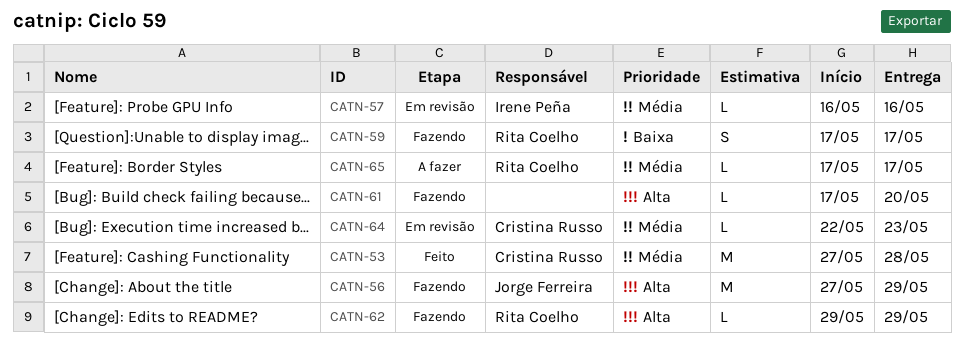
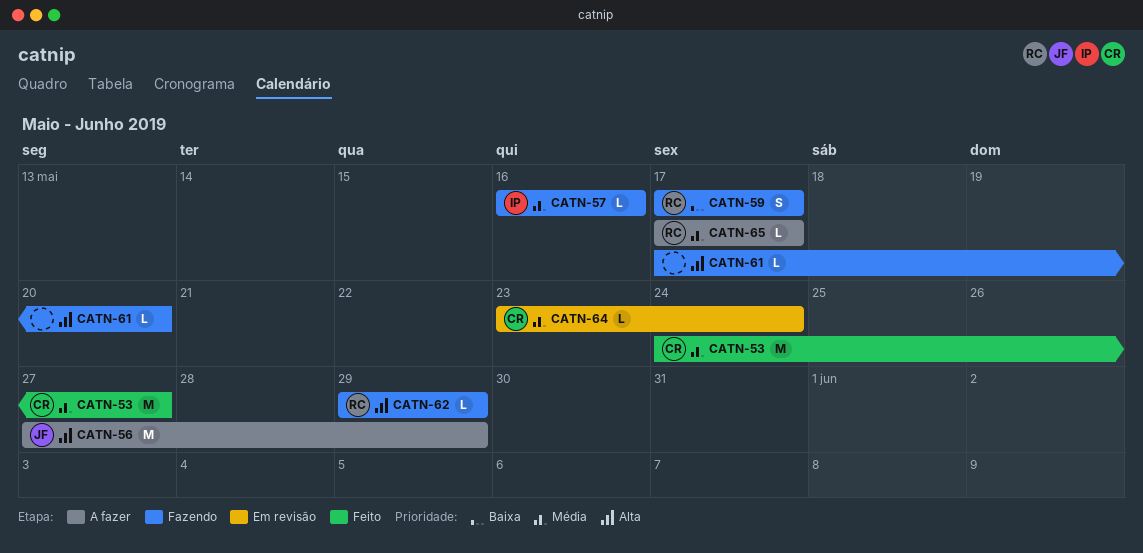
CATN-53, start: May 27 -> May 24
CATN-53, due: May 28 -> May 27
CATN-56, status: Fazendo -> A fazer
CATN-57, status: Em revisão -> Fazendo
CATN-64, start: May 22 -> May 23
CATN-64, due: May 23 -> May 24

